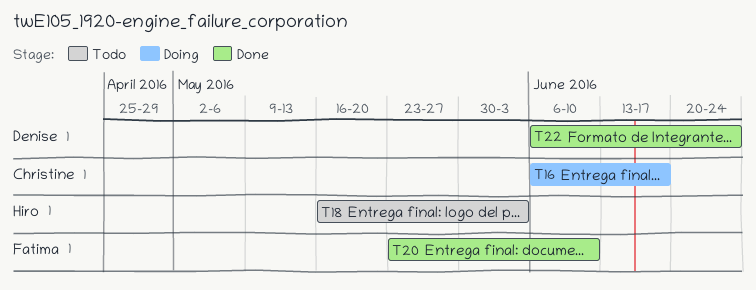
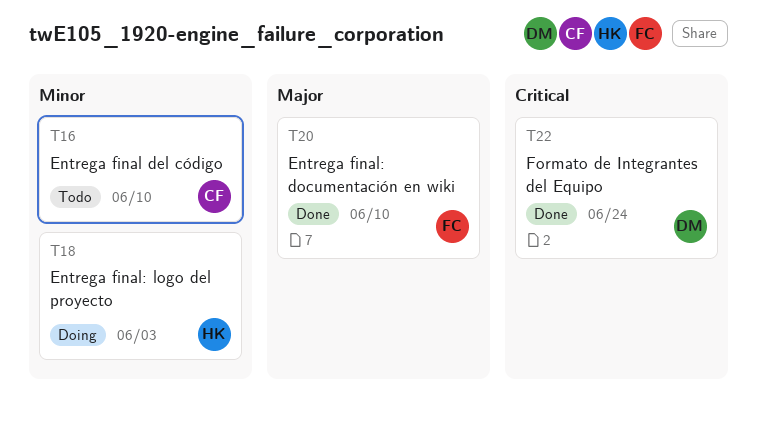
T16, status: Doing -> Todo
T16, due: Jun 17 -> Jun 10
T18, status: Todo -> Doing

